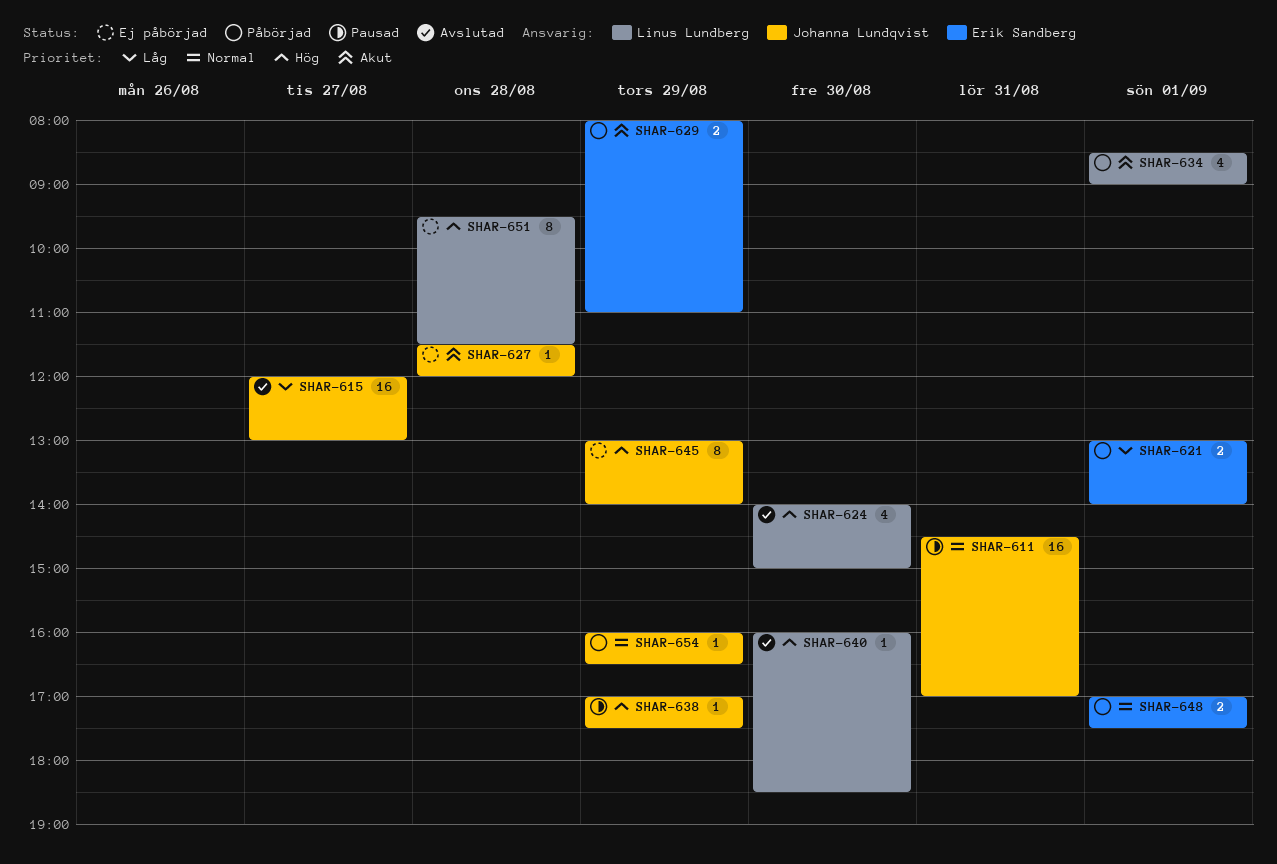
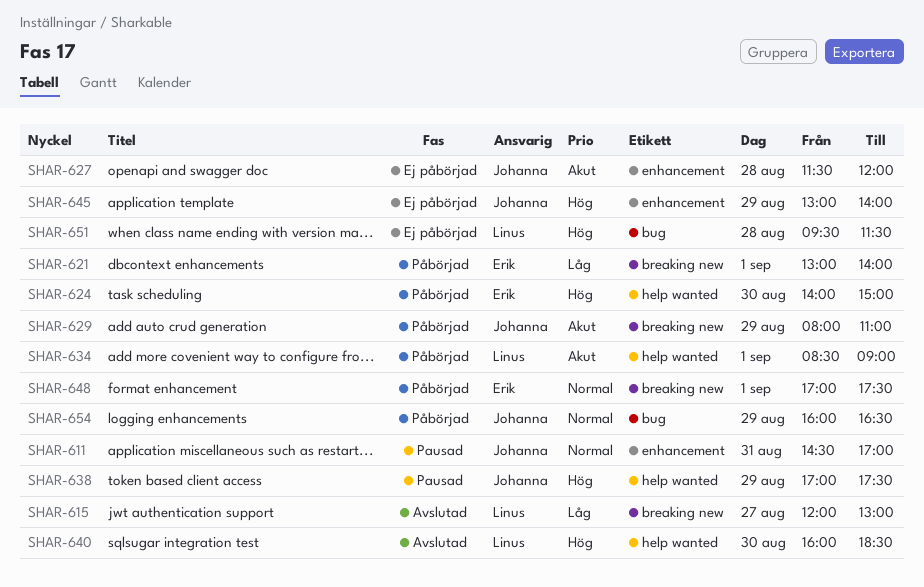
SHAR-615, owner: Johanna Lundqvist -> Linus Lundberg
SHAR-624, status: Avslutad -> Påbörjad
SHAR-624, owner: Linus Lundberg -> Erik Sandberg
SHAR-629, owner: Erik Sandberg -> Johanna Lundqvist

